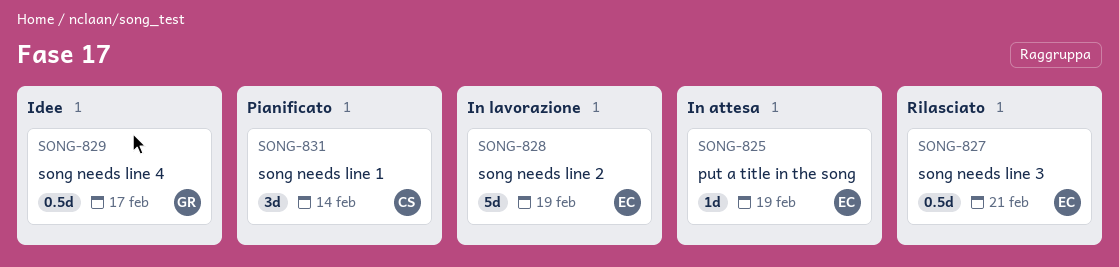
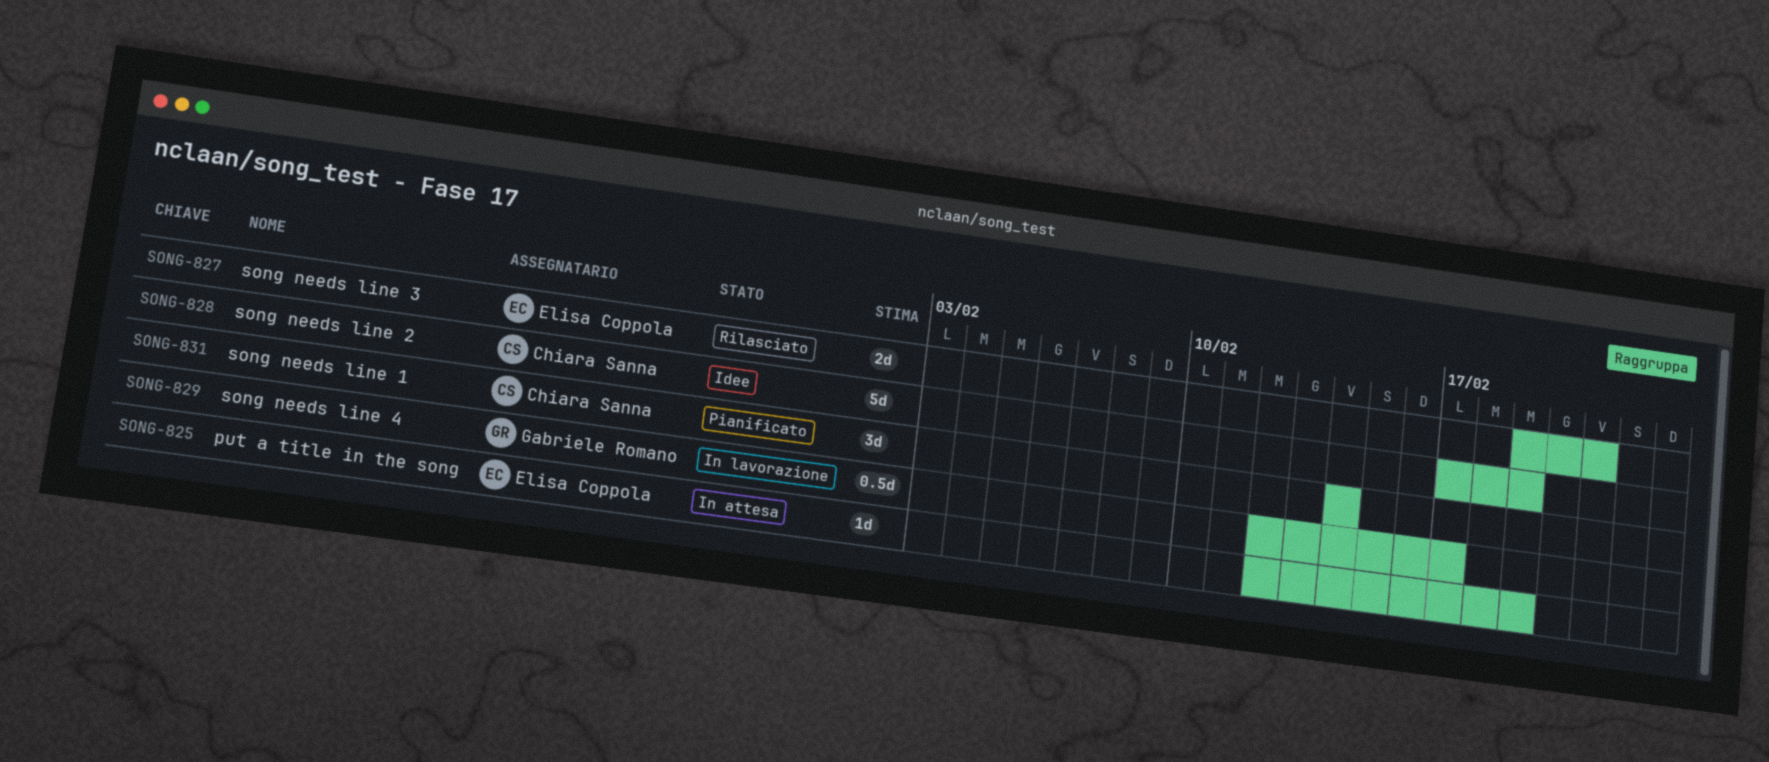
SONG-827, estimate: 0.5d -> 2d
SONG-828, status: In lavorazione -> Idee
SONG-828, owner: Elisa Coppola -> Chiara Sanna
SONG-829, status: Idee -> In lavorazione

